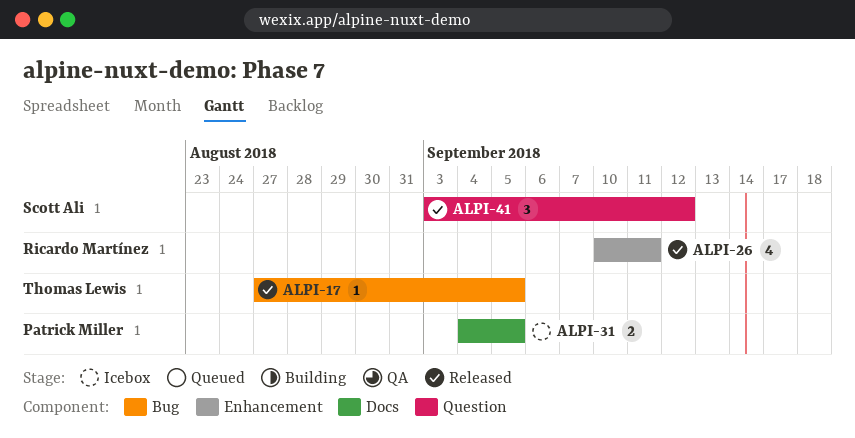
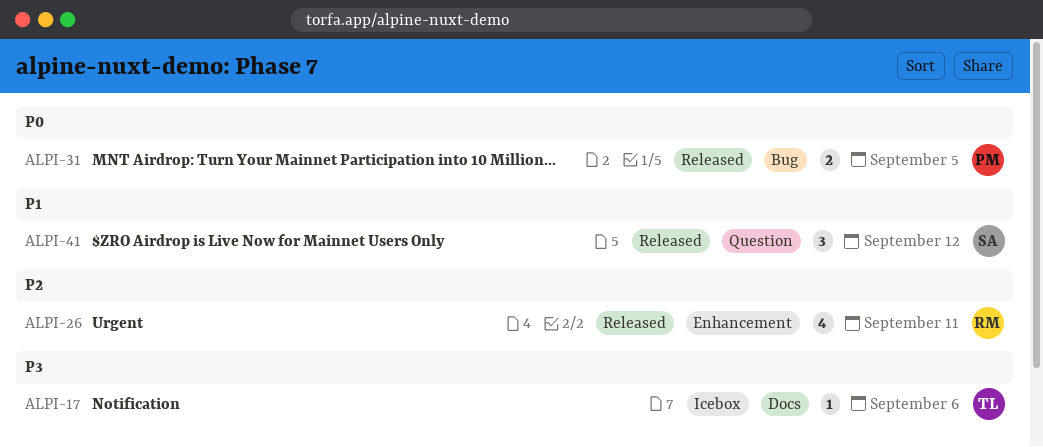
ALPI-17, status: Released -> Icebox
ALPI-17, label: Bug -> Docs
ALPI-17, due: Sep 5 -> Sep 6
ALPI-31, status: Icebox -> Released
ALPI-31, label: Docs -> Bug

